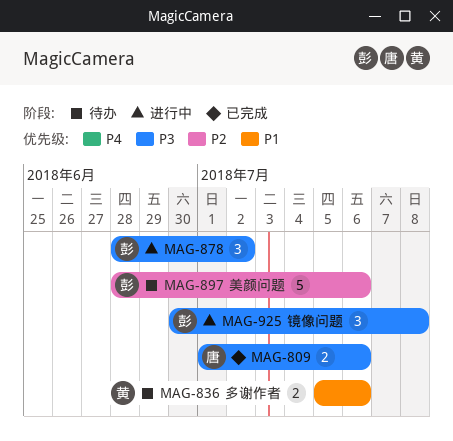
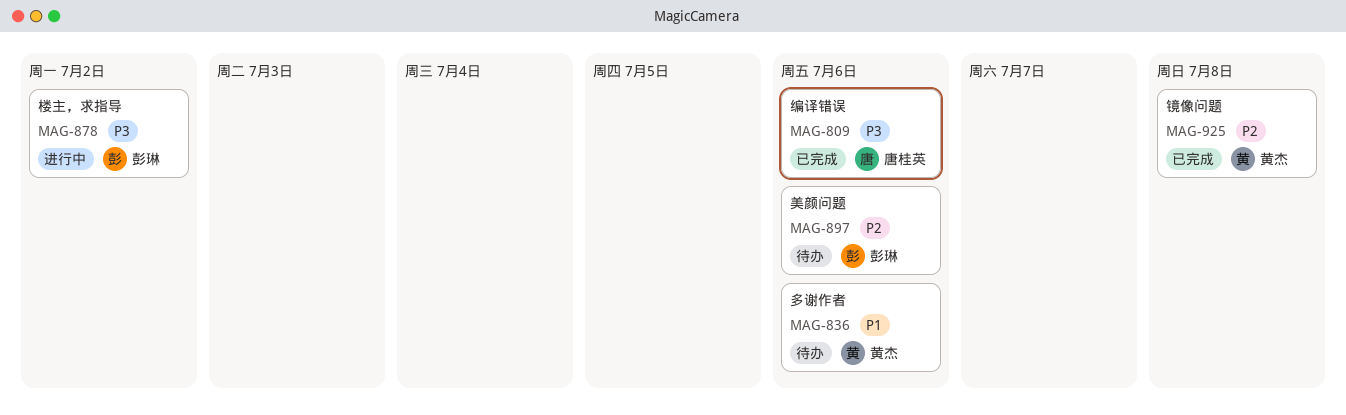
MAG-925, status: 进行中 -> 已完成
MAG-925, owner: 彭琳 -> 黄杰
MAG-925, priority: P3 -> P2

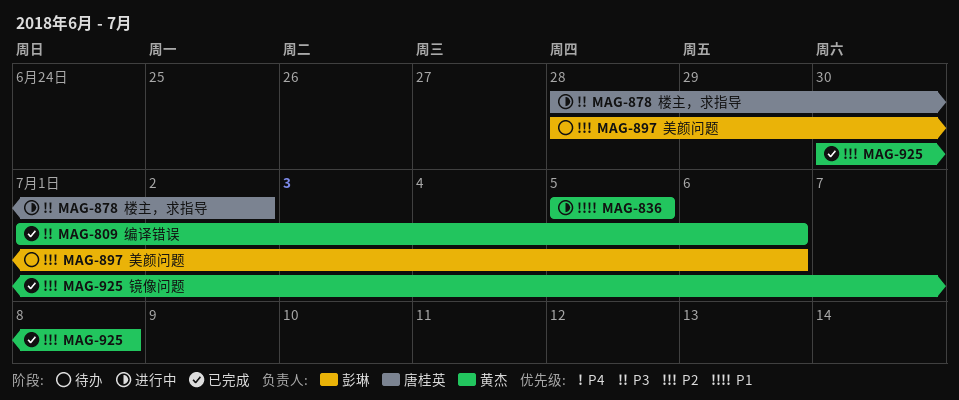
MAG-809, owner: 唐桂英 -> 黄杰
MAG-836, status: 待办 -> 进行中
MAG-836, due: Jul 6 -> Jul 5
MAG-878, owner: 彭琳 -> 唐桂英

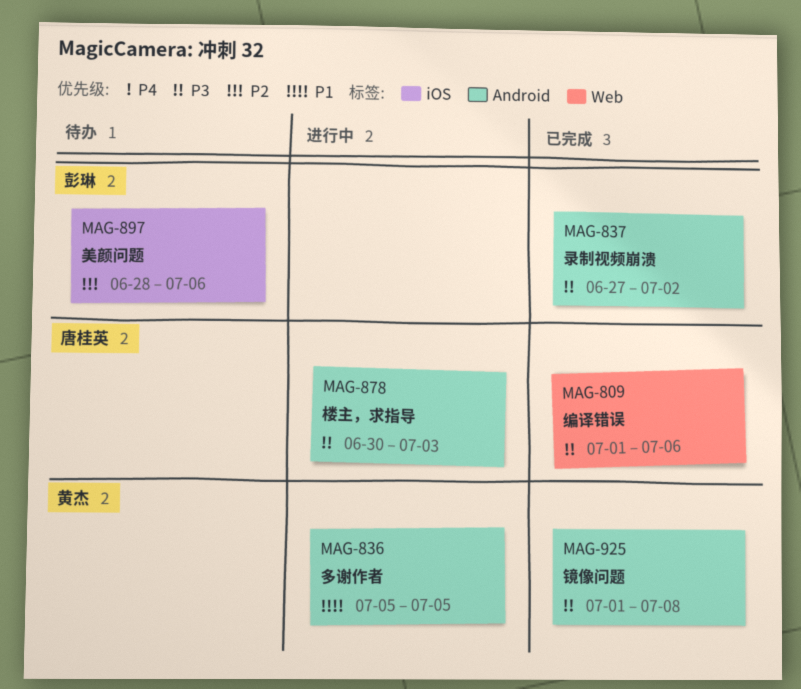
MAG-809, owner: 黄杰 -> 唐桂英
MAG-837: none -> present
MAG-878, start: Jun 28 -> Jun 30
MAG-878, due: Jul 2 -> Jul 3
MAG-925, priority: P2 -> P3
MAG-925, start: Jun 30 -> Jul 1

